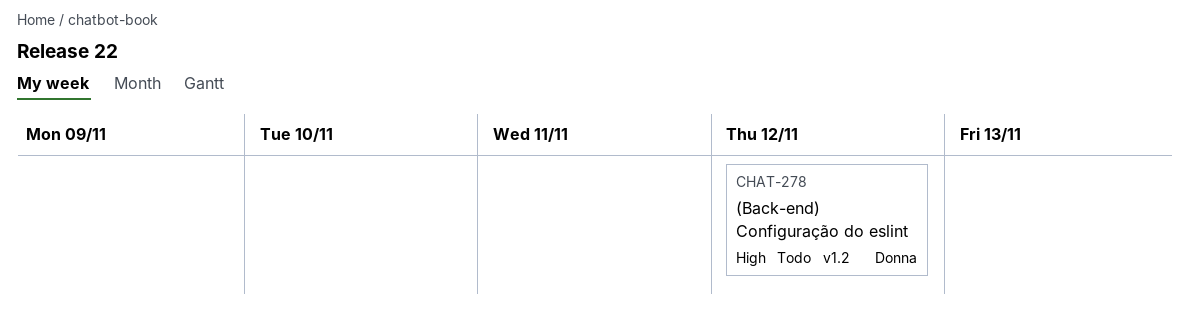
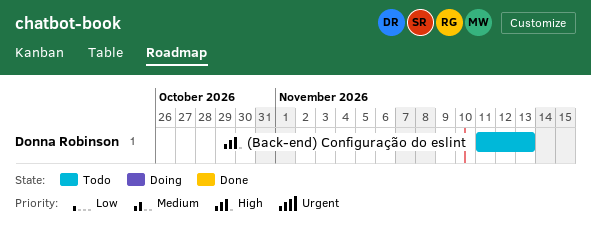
(Back-end) Configuração do eslint, due: Nov 12 -> Nov 13

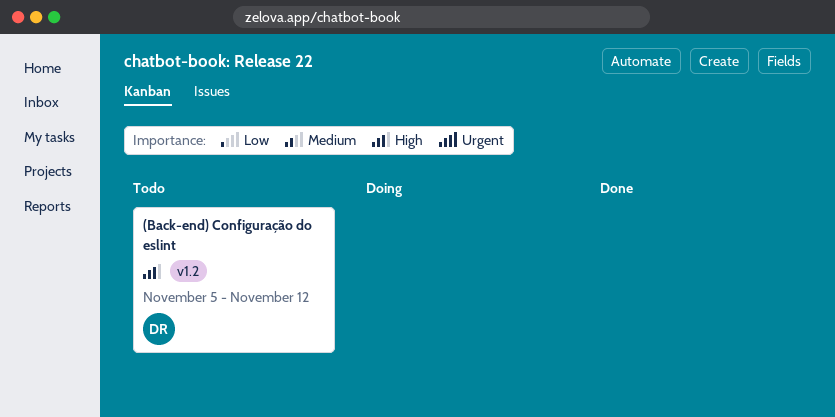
(Back-end) Configuração do eslint, start: Nov 11 -> Nov 5
(Back-end) Configuração do eslint, due: Nov 13 -> Nov 12

